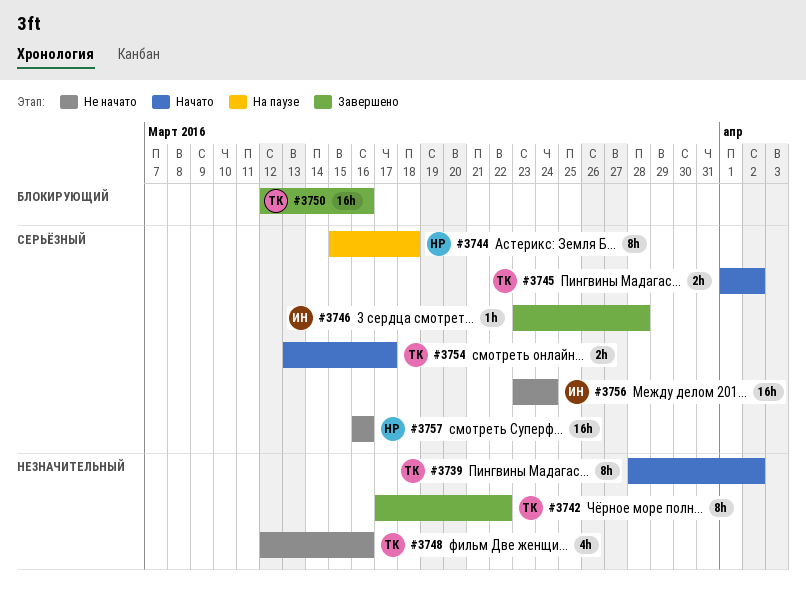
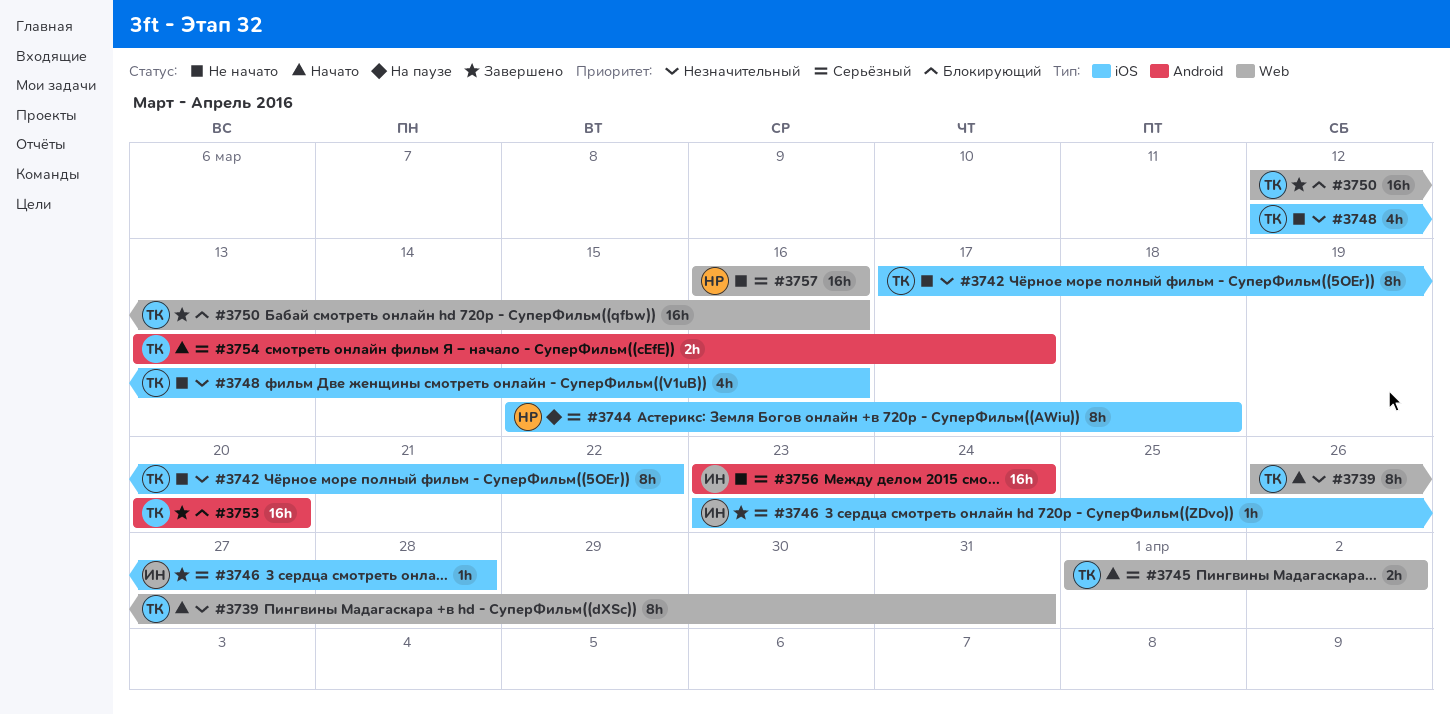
#3739, start: Mar 28 -> Mar 26
#3739, due: Apr 2 -> Mar 31
#3742, status: Завершено -> Не начато
#3753: none -> present

